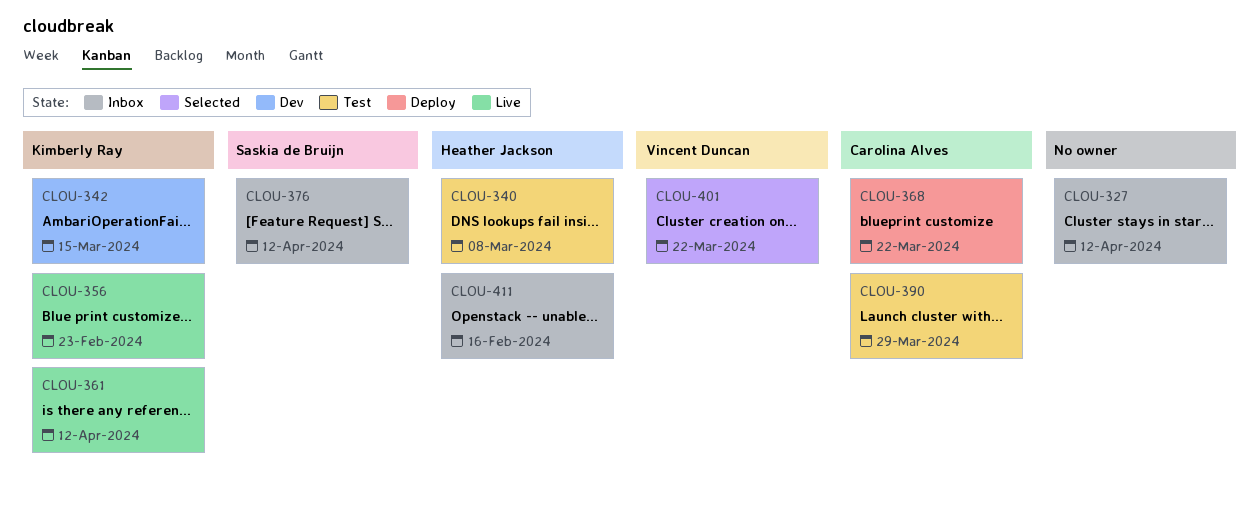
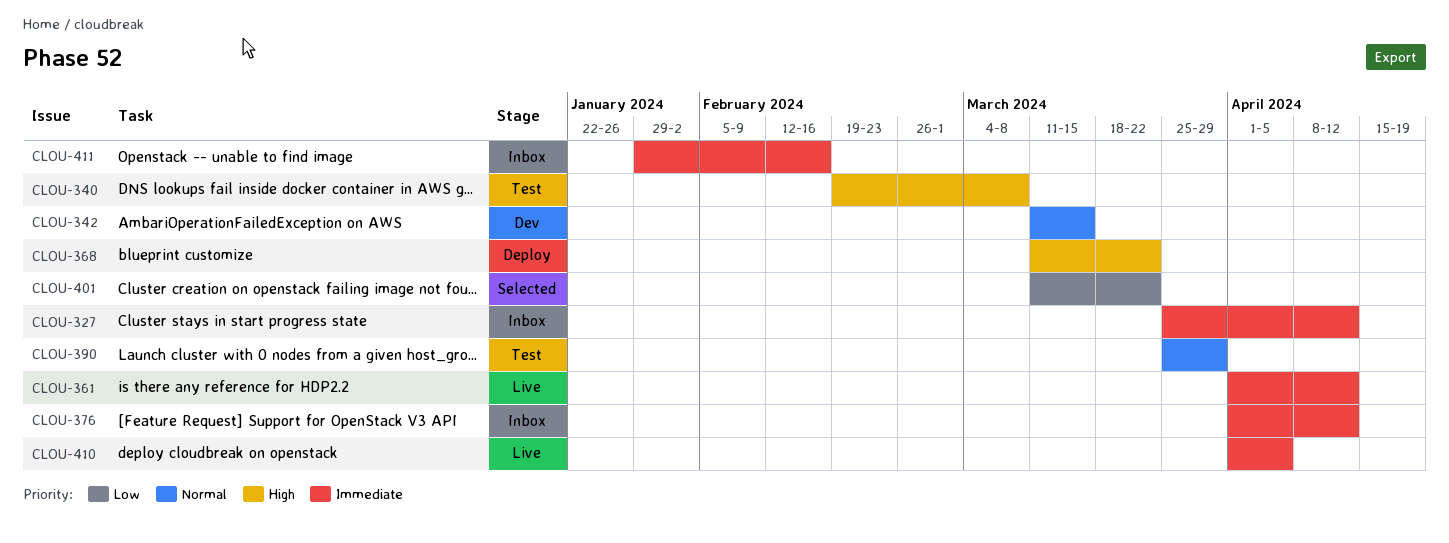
CLOU-356: present -> none
CLOU-410: none -> present

